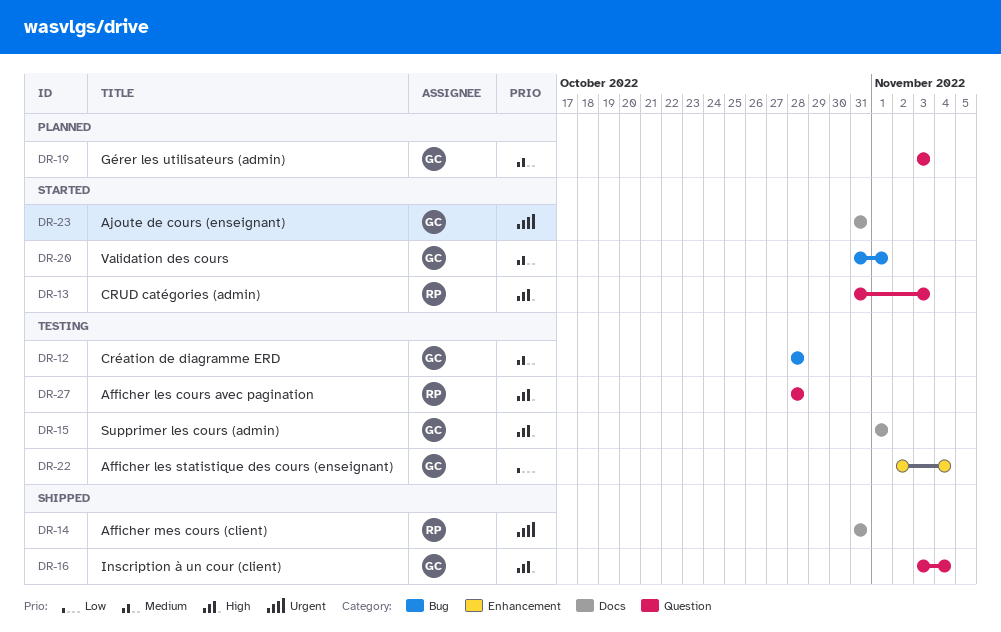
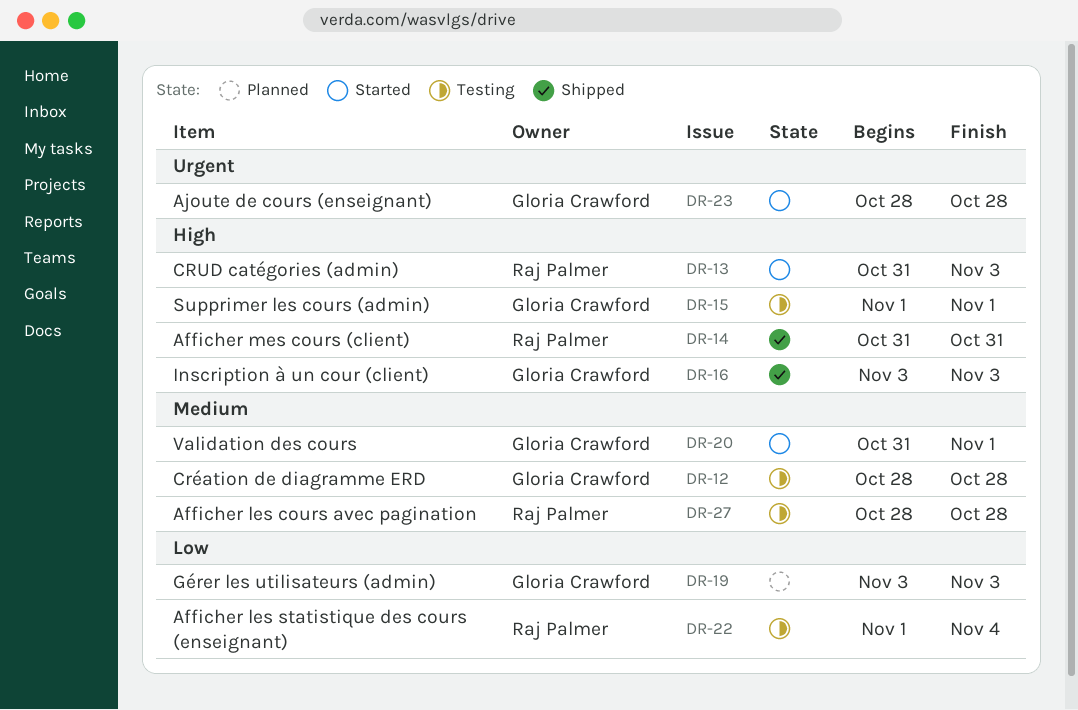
DR-14, priority: Urgent -> High
DR-16, due: Nov 4 -> Nov 3
DR-19, priority: Medium -> Low
DR-22, owner: Gloria Crawford -> Raj Palmer
DR-22, start: Nov 2 -> Nov 1
DR-23, start: Oct 31 -> Oct 28
DR-23, due: Oct 31 -> Oct 28
DR-27, priority: High -> Medium

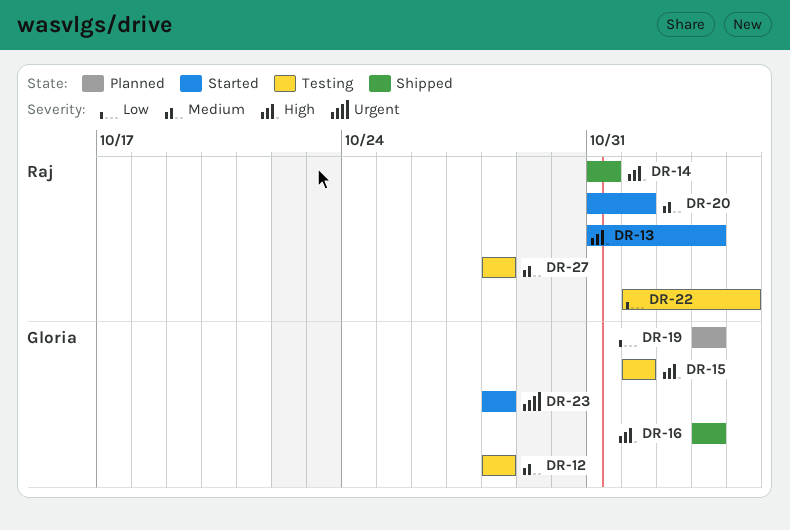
DR-20, owner: Gloria Crawford -> Raj Palmer

